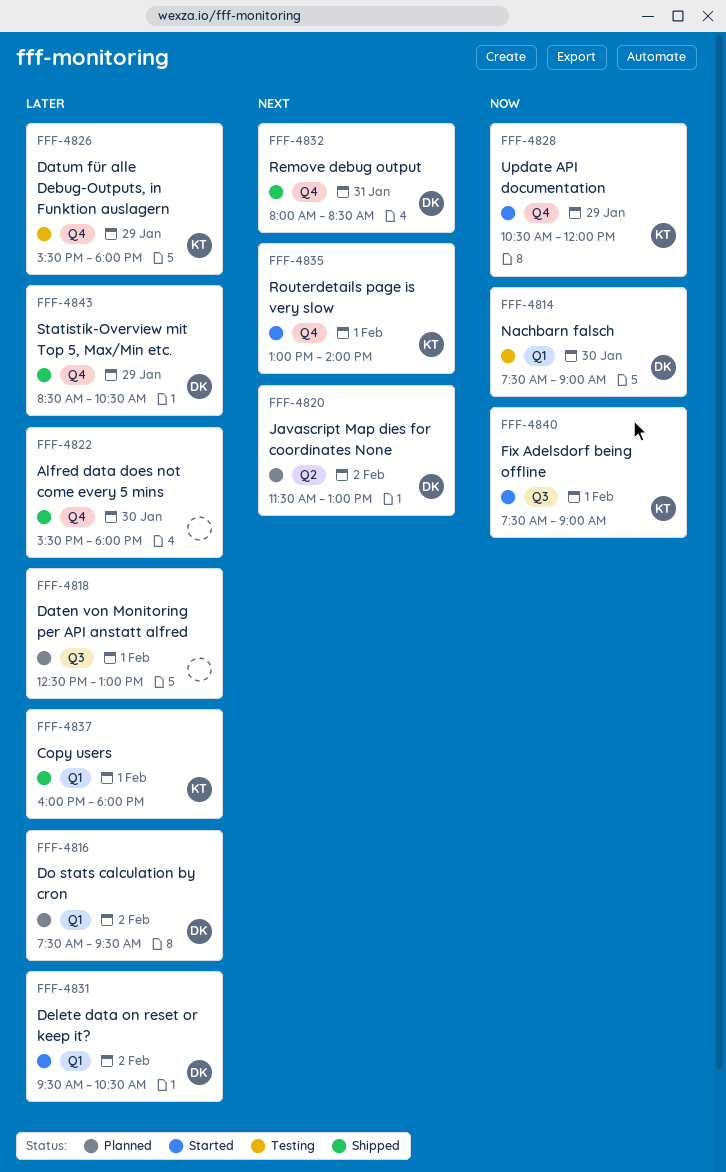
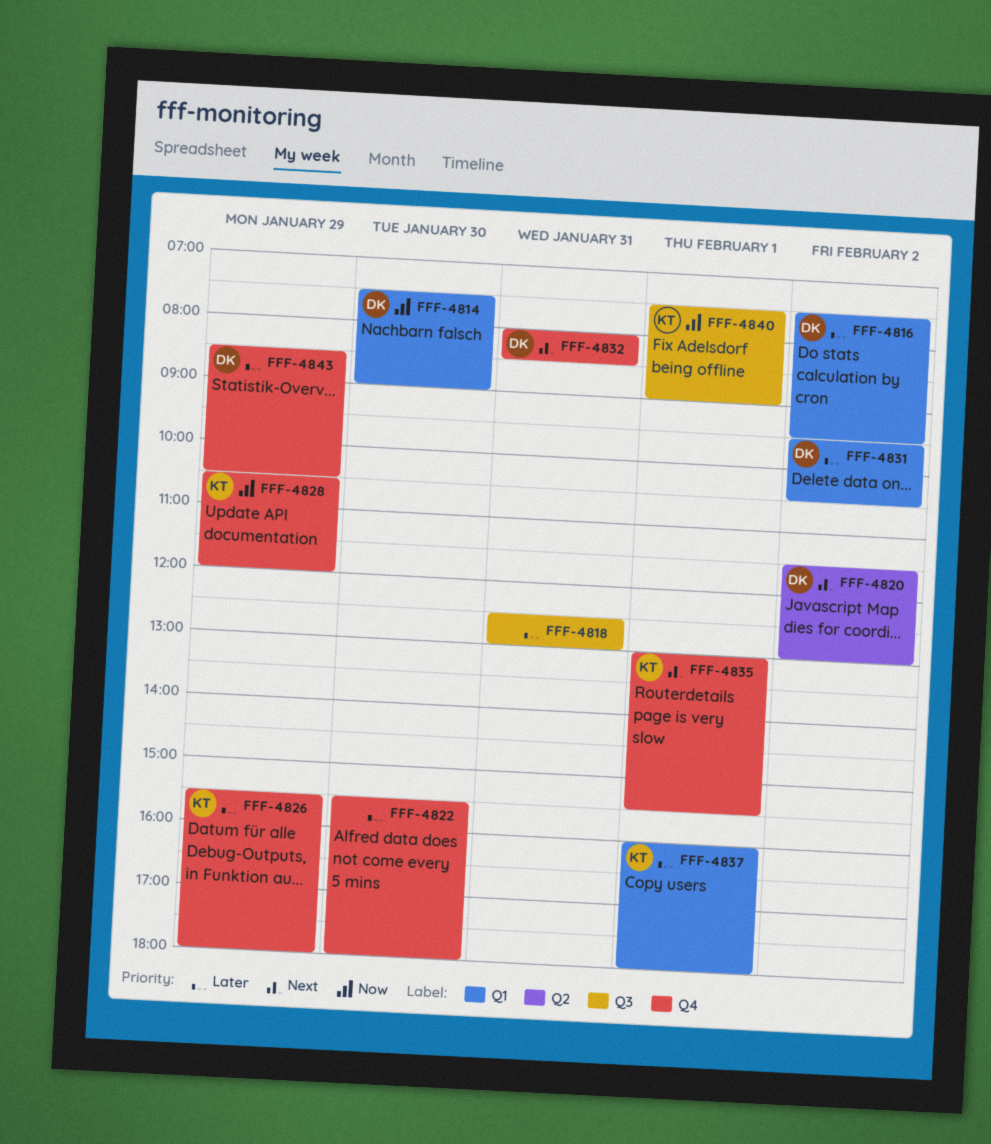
FFF-4818, day: Feb 1 -> Jan 31
FFF-4835, ends: 14:00 -> 15:30

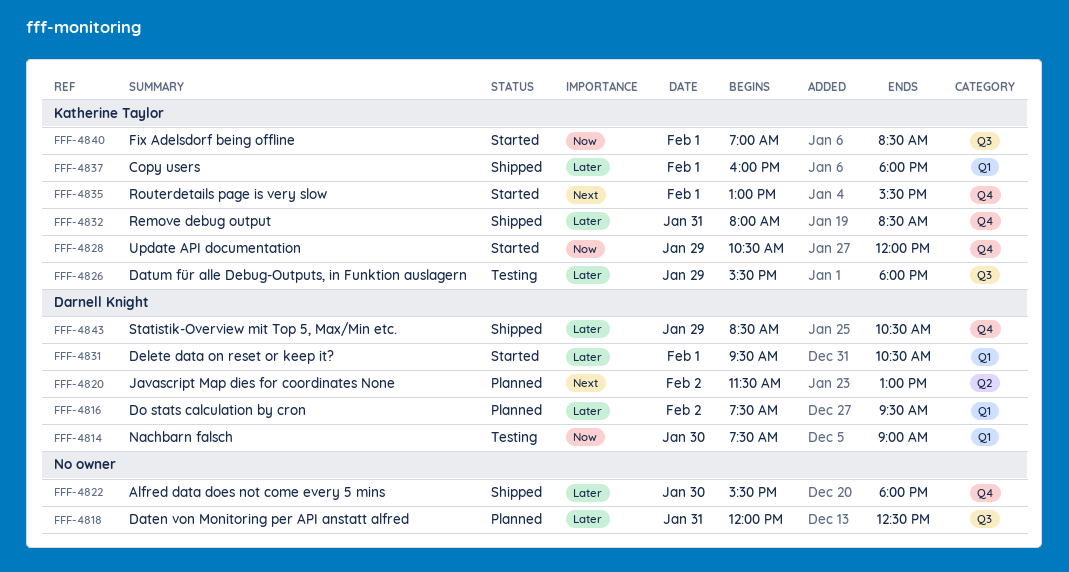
FFF-4818, begins: 12:30 -> 12:00
FFF-4818, ends: 13:00 -> 12:30
FFF-4826, label: Q4 -> Q3
FFF-4831, day: Feb 2 -> Feb 1
FFF-4832, owner: Darnell Knight -> Katherine Taylor
FFF-4832, priority: Next -> Later
FFF-4840, begins: 07:30 -> 07:00
FFF-4840, ends: 09:00 -> 08:30

